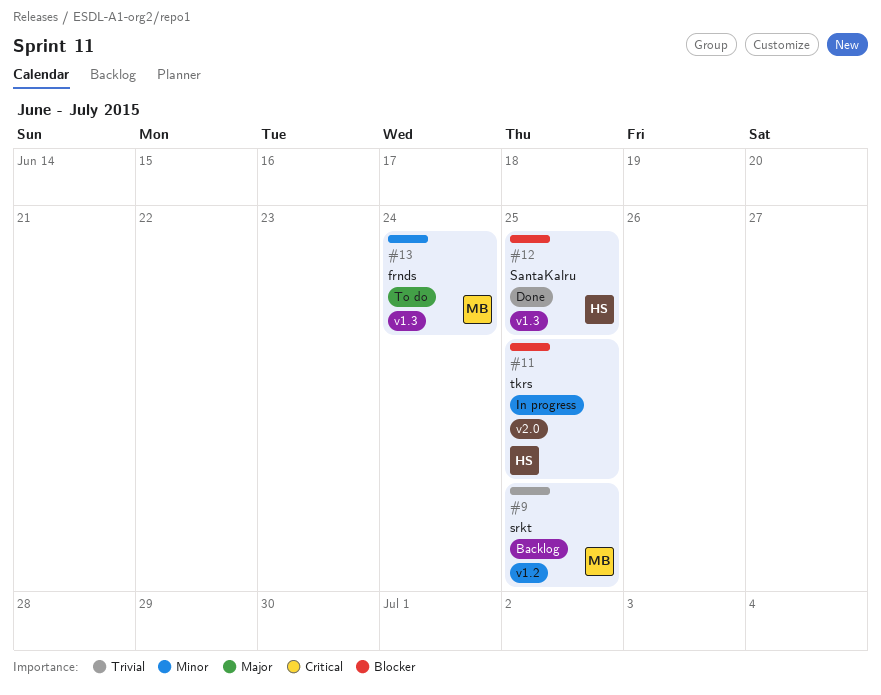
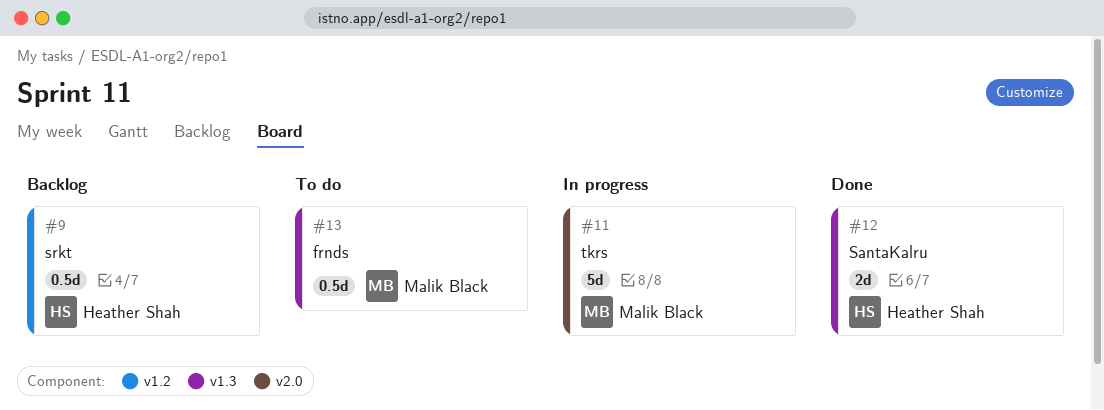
#9, owner: Malik Black -> Heather Shah
#11, owner: Heather Shah -> Malik Black

